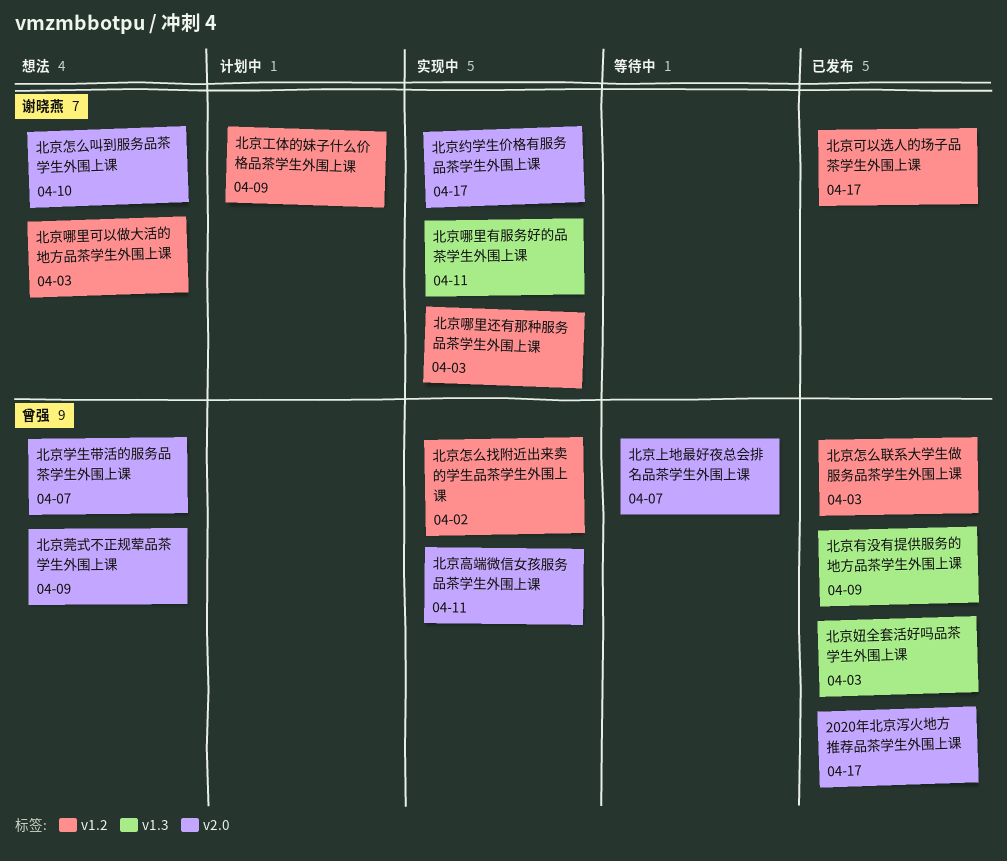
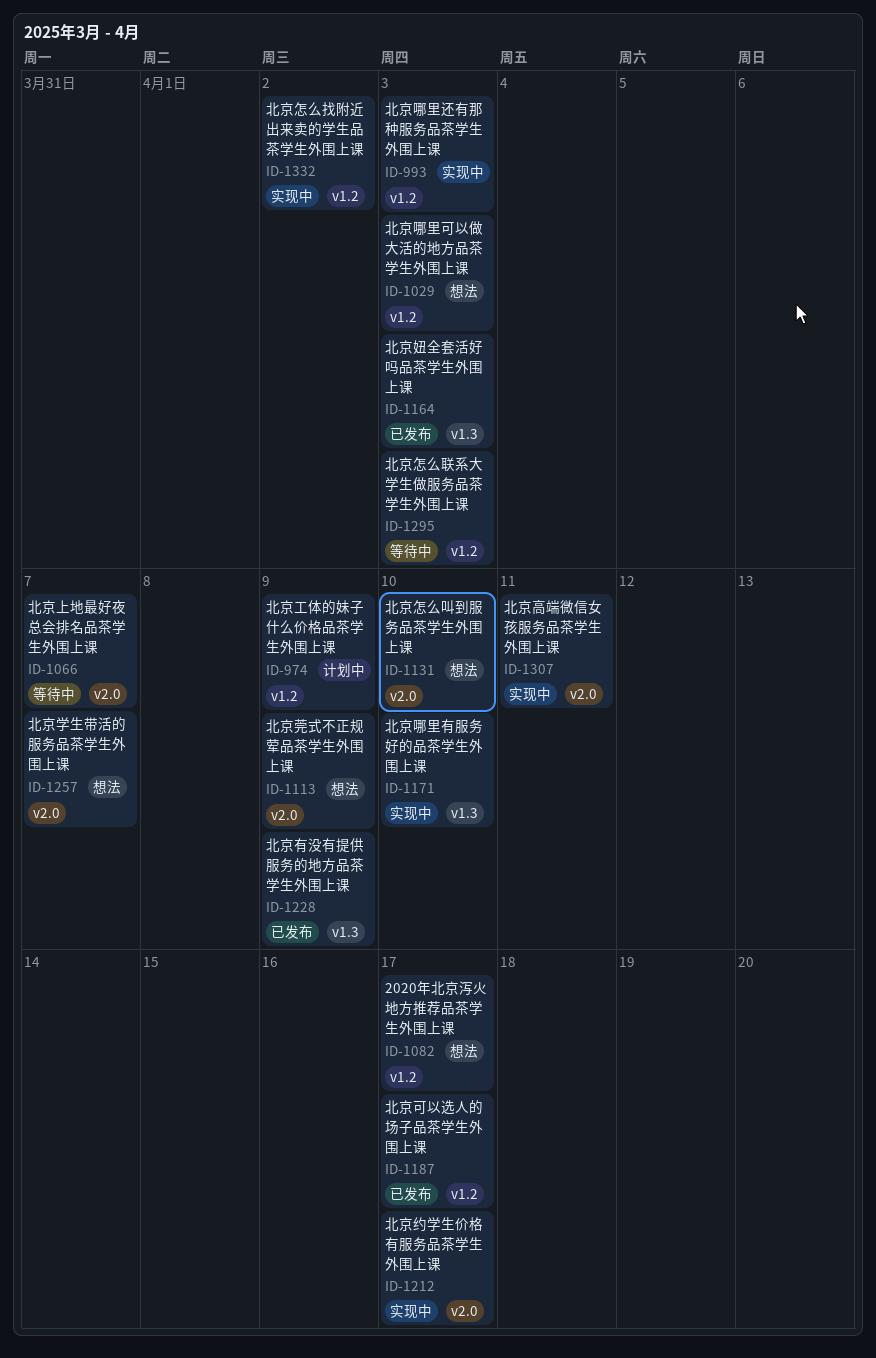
2020年北京泻火地方推荐品茶学生外围上课, status: 已发布 -> 想法
2020年北京泻火地方推荐品茶学生外围上课, label: v2.0 -> v1.2
北京哪里有服务好的品茶学生外围上课, due: Apr 11 -> Apr 10
北京怎么联系大学生做服务品茶学生外围上课, status: 已发布 -> 等待中

